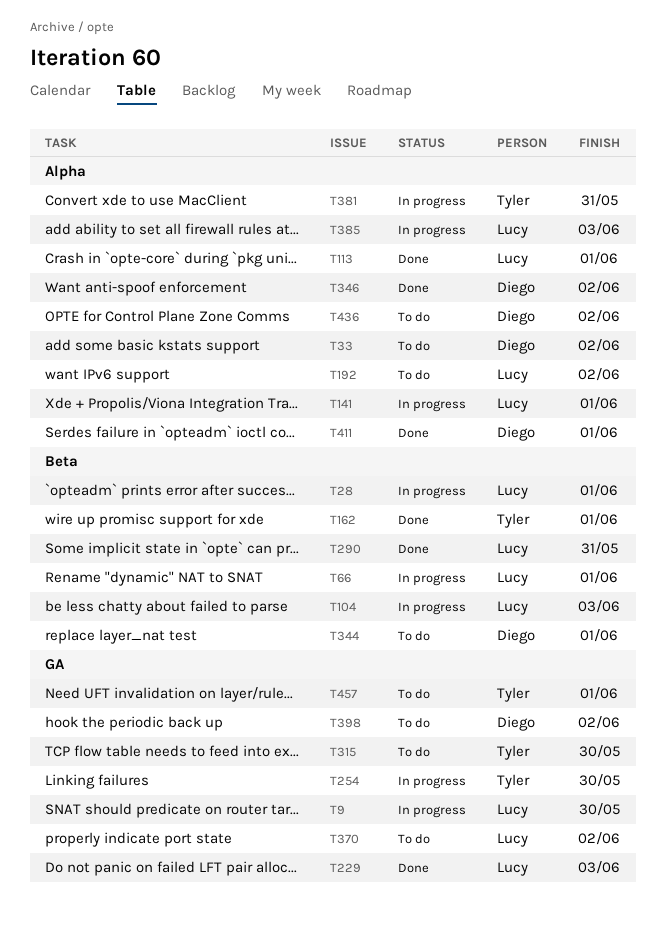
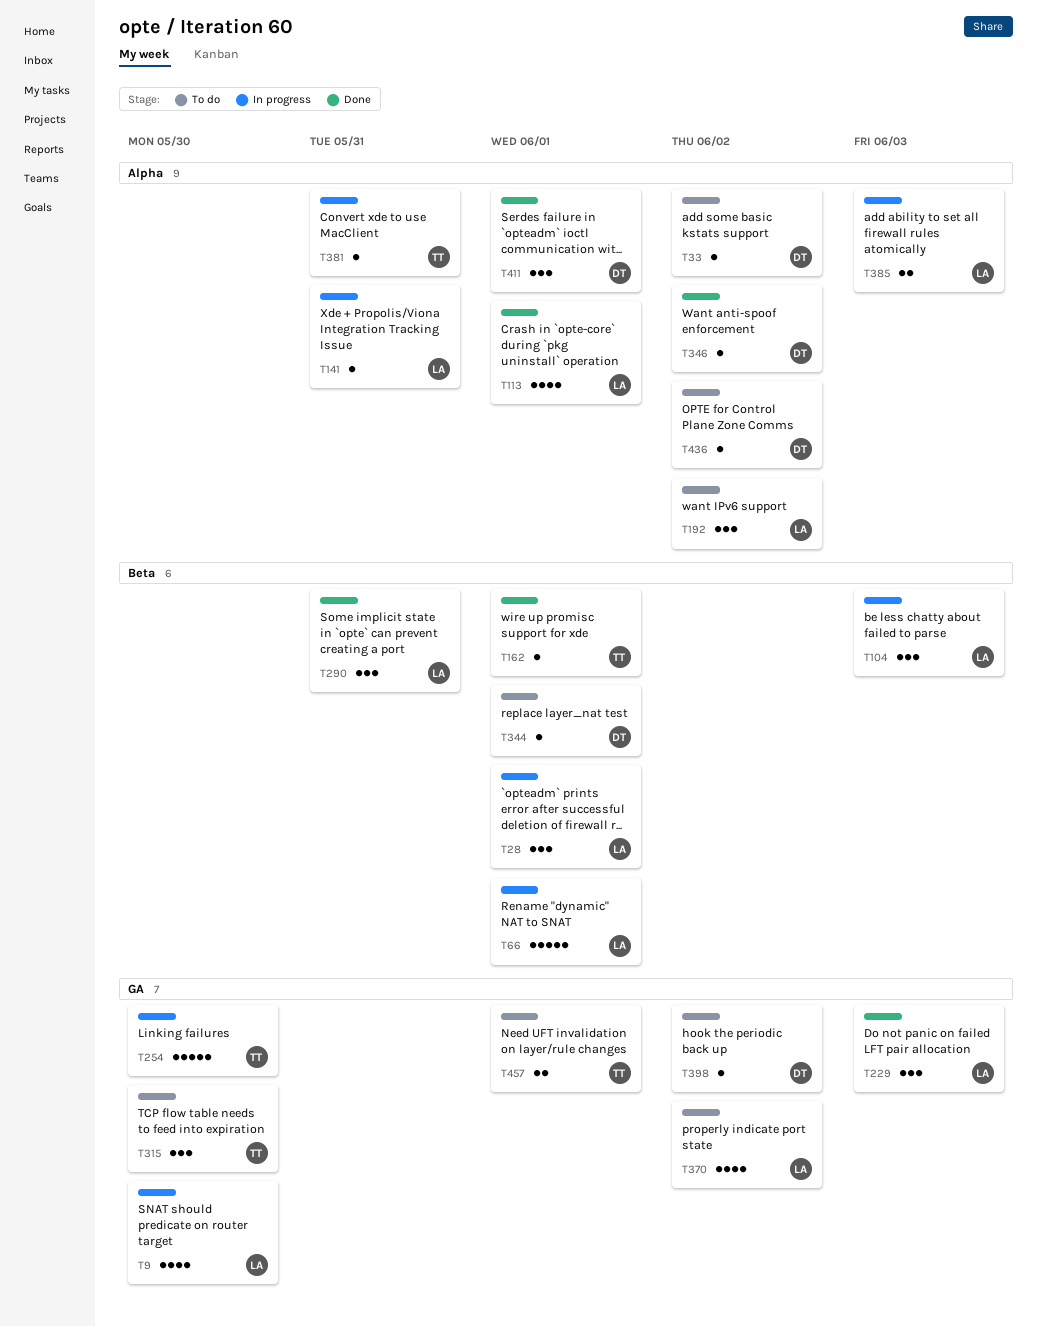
T141, due: Jun 1 -> May 31

